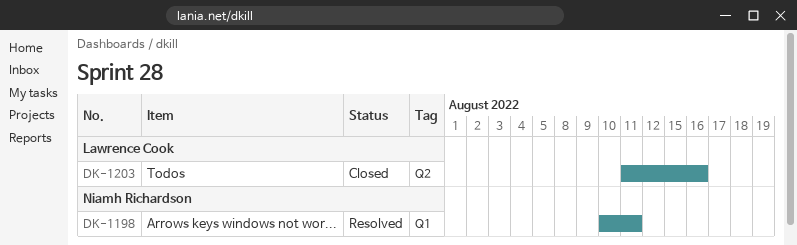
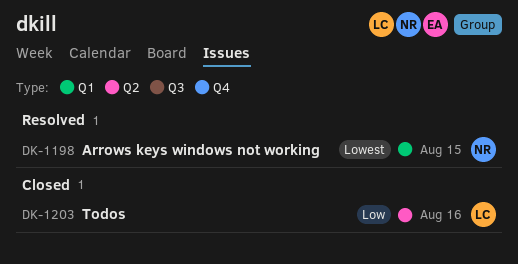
DK-1198, due: Aug 11 -> Aug 15

